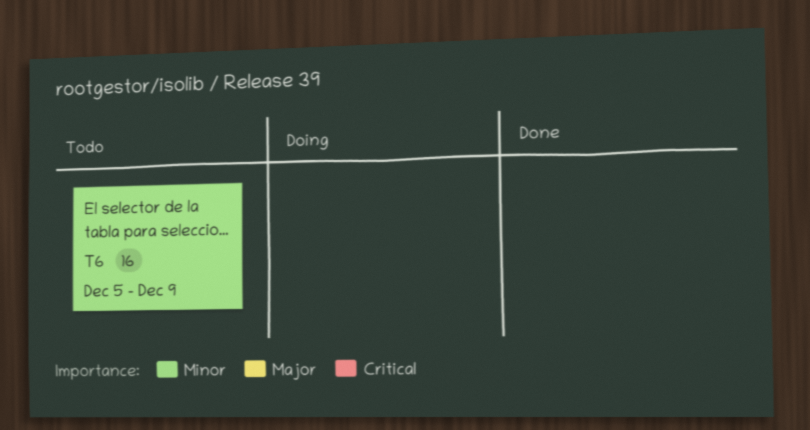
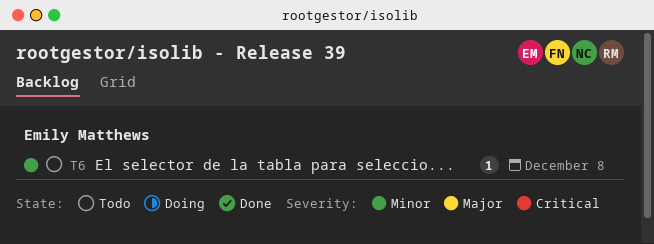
T6, estimate: 16 -> 1
T6, due: Dec 9 -> Dec 8

